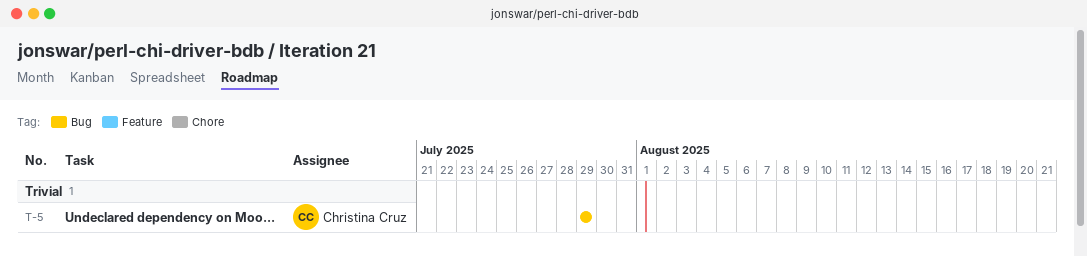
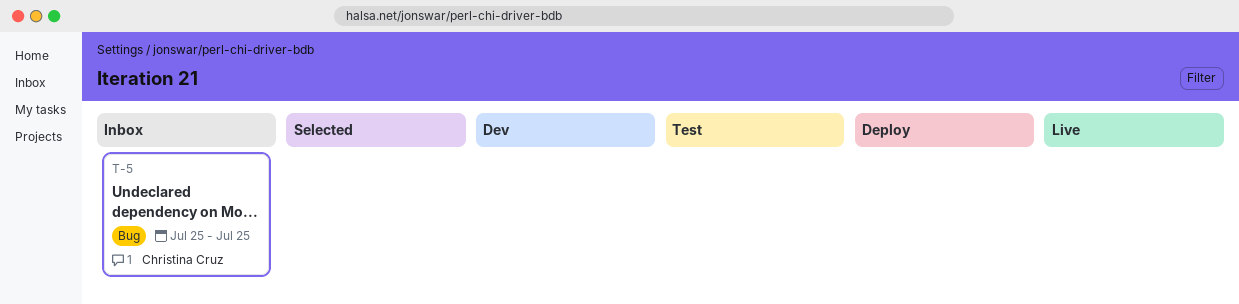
T-5, start: Jul 29 -> Jul 25
T-5, due: Jul 29 -> Jul 25

